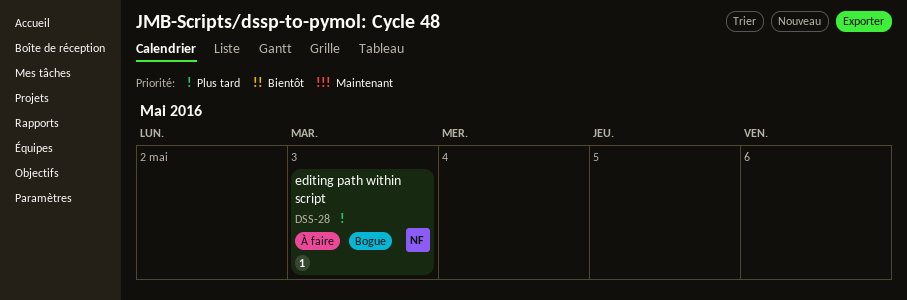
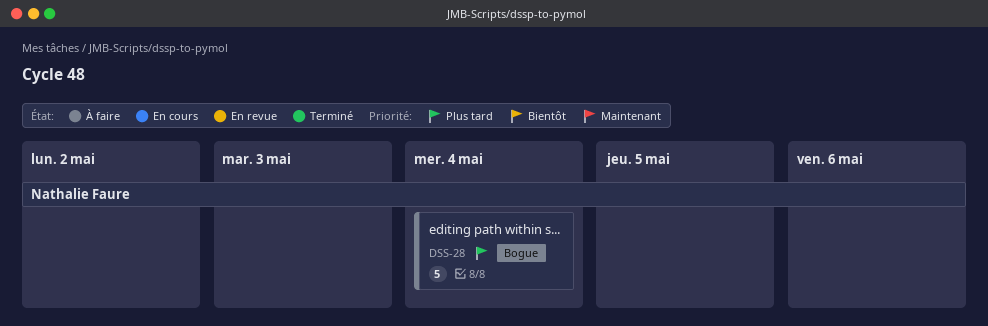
DSS-28, estimate: 1 -> 5
DSS-28, due: May 3 -> May 4

